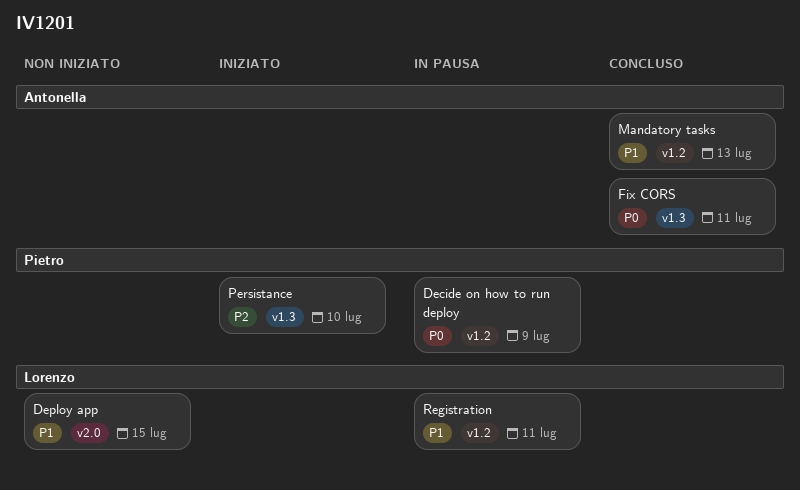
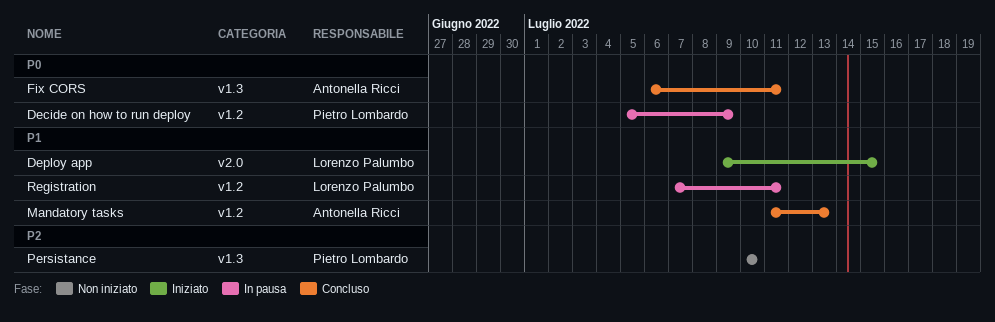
Deploy app, status: Non iniziato -> Iniziato
Persistance, status: Iniziato -> Non iniziato

